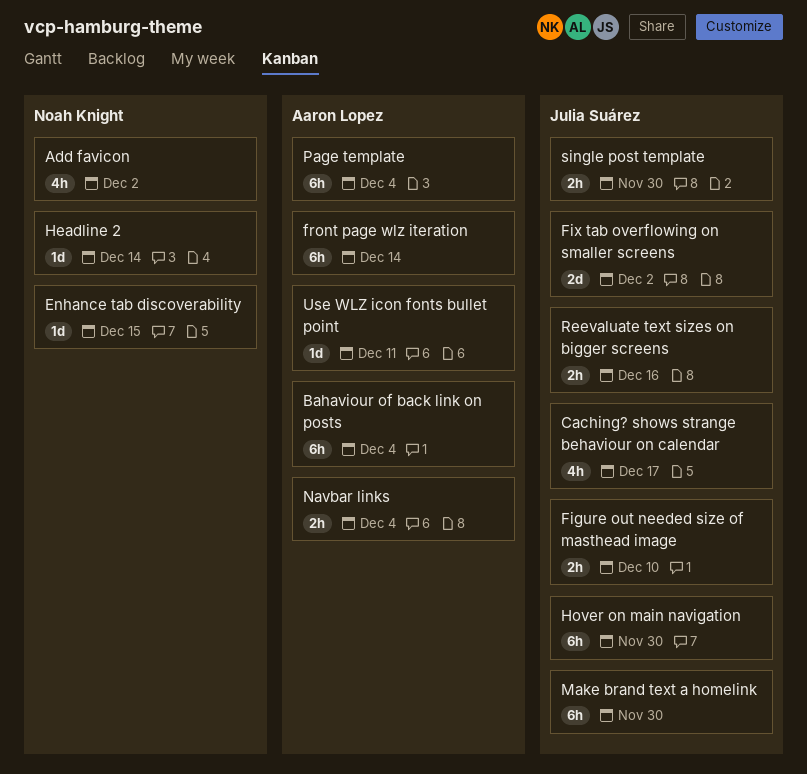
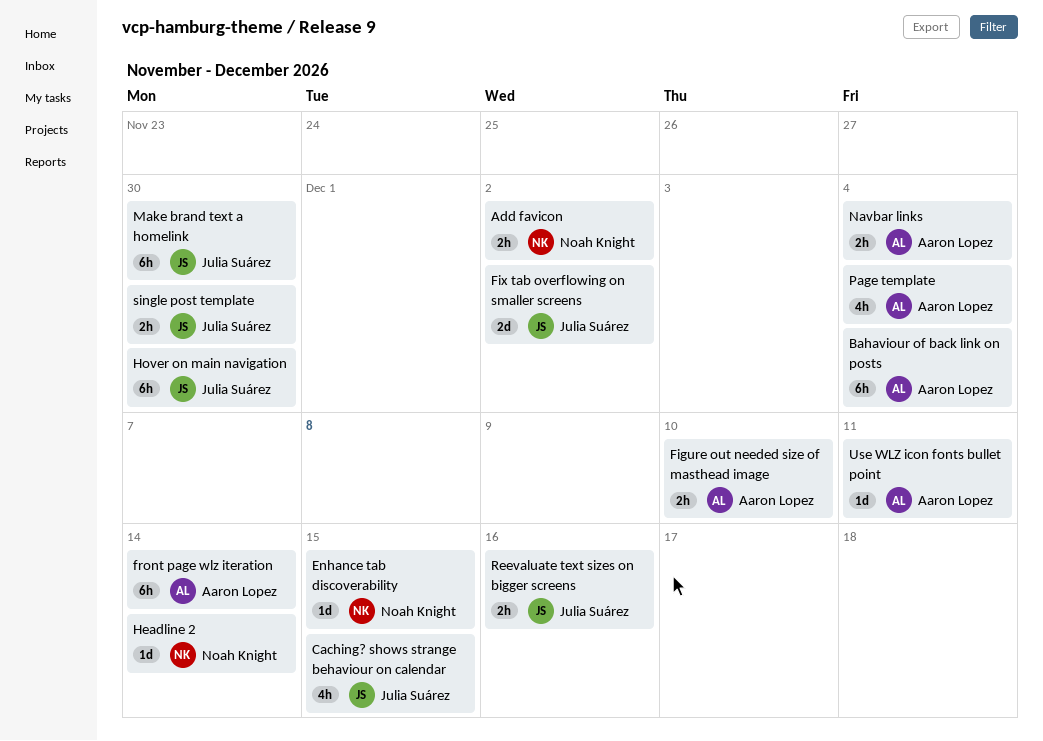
Add favicon, estimate: 4h -> 2h
Caching? shows strange behaviour on calendar, due: Dec 17 -> Dec 15
Figure out needed size of masthead image, owner: Julia Suárez -> Aaron Lopez
Page template, estimate: 6h -> 4h

